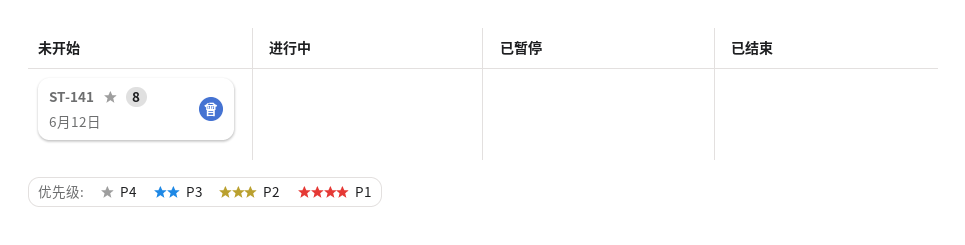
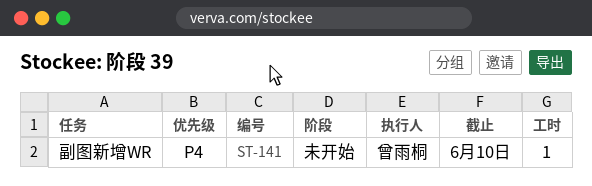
ST-141, estimate: 8 -> 1
ST-141, due: Jun 12 -> Jun 10

